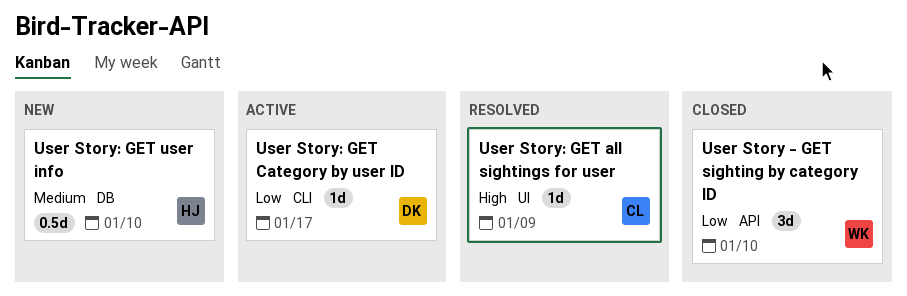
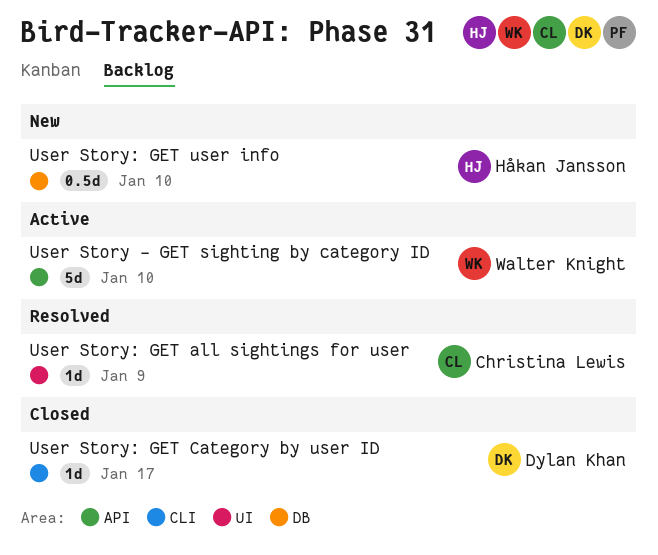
User Story - GET sighting by category ID, status: Closed -> Active
User Story - GET sighting by category ID, estimate: 3d -> 5d
User Story: GET Category by user ID, status: Active -> Closed

